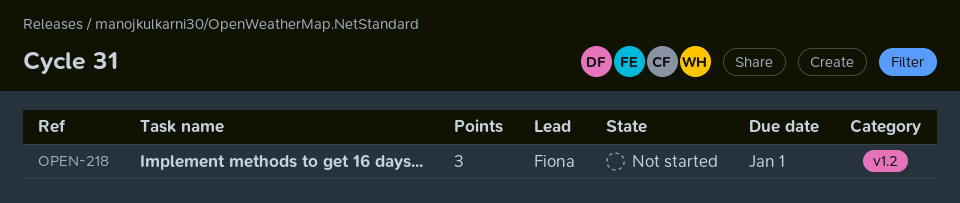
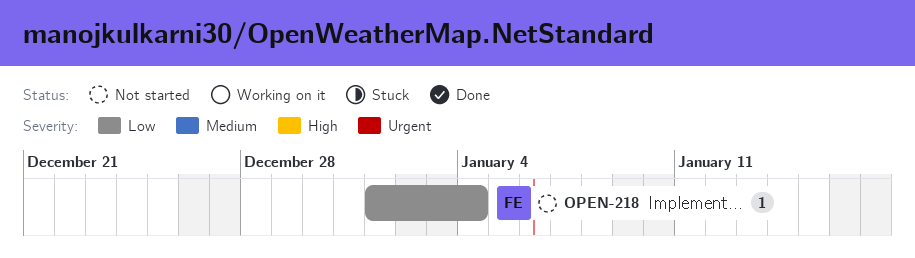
OPEN-218, estimate: 3 -> 1
OPEN-218, due: Jan 1 -> Jan 4

